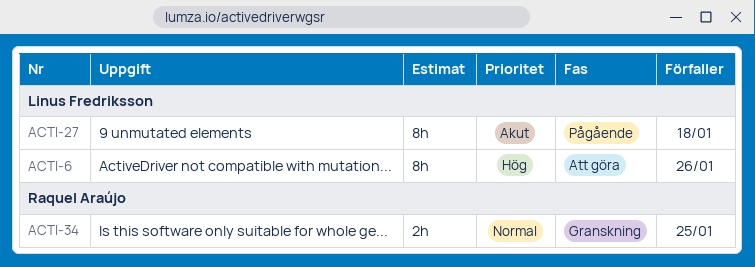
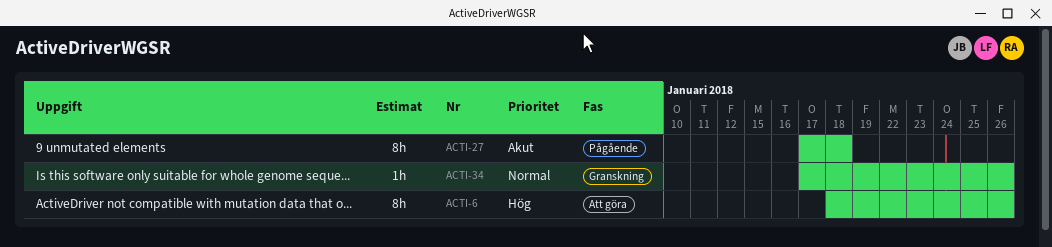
ACTI-34, estimate: 2h -> 1h
ACTI-34, due: Jan 25 -> Jan 26

